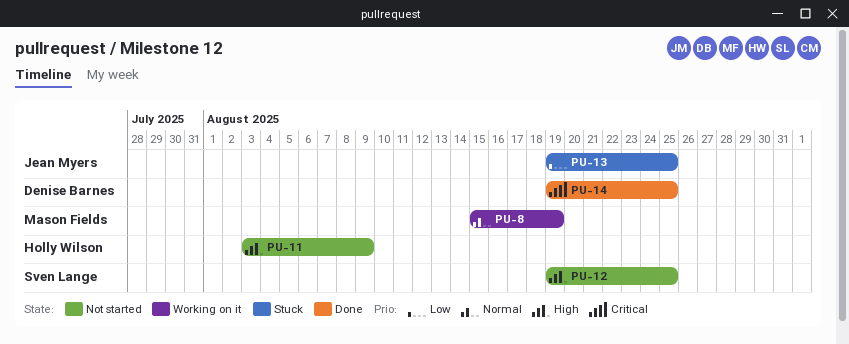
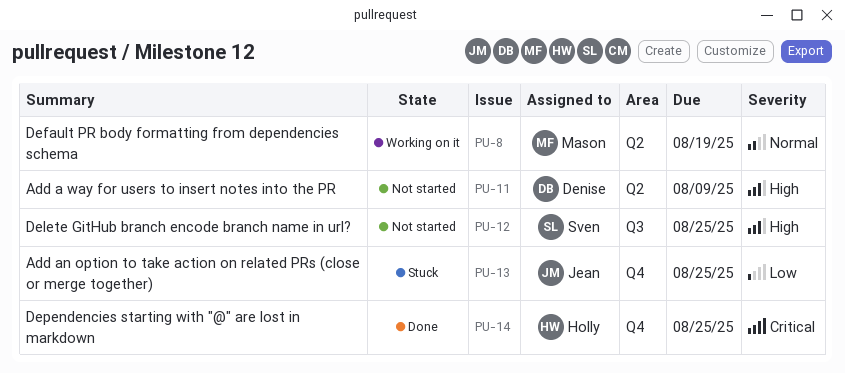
PU-11, owner: Holly Wilson -> Denise Barnes
PU-14, owner: Denise Barnes -> Holly Wilson

